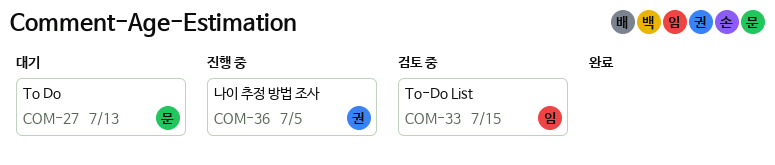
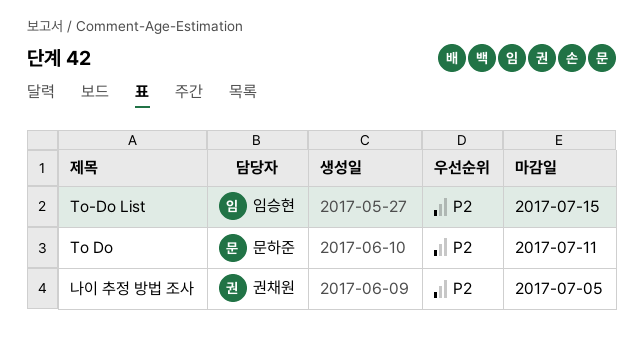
To Do, due: Jul 13 -> Jul 11

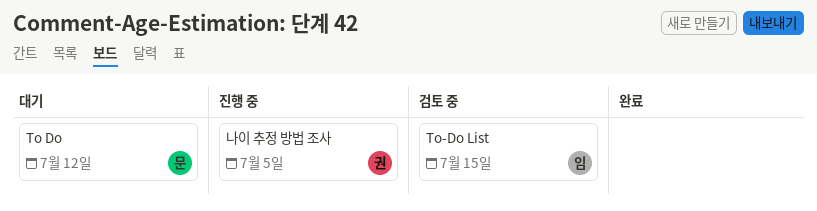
To Do, due: Jul 11 -> Jul 12

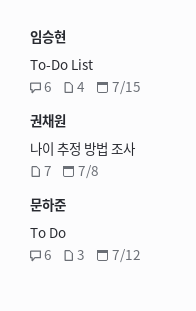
나이 추정 방법 조사, due: Jul 5 -> Jul 8

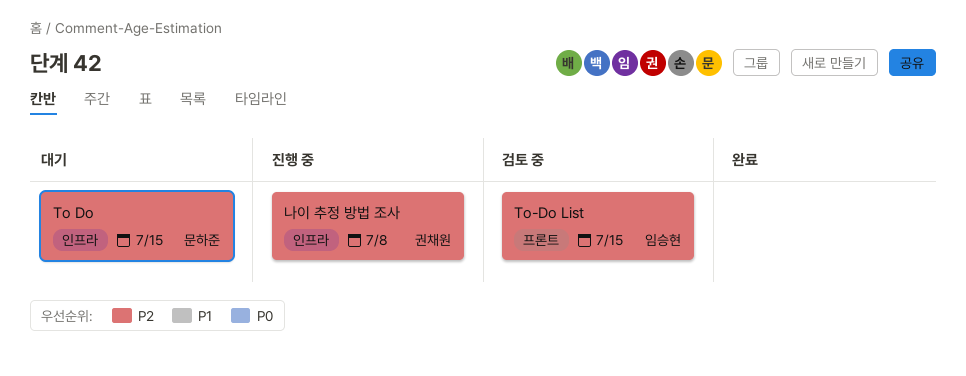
To Do, due: Jul 12 -> Jul 15

